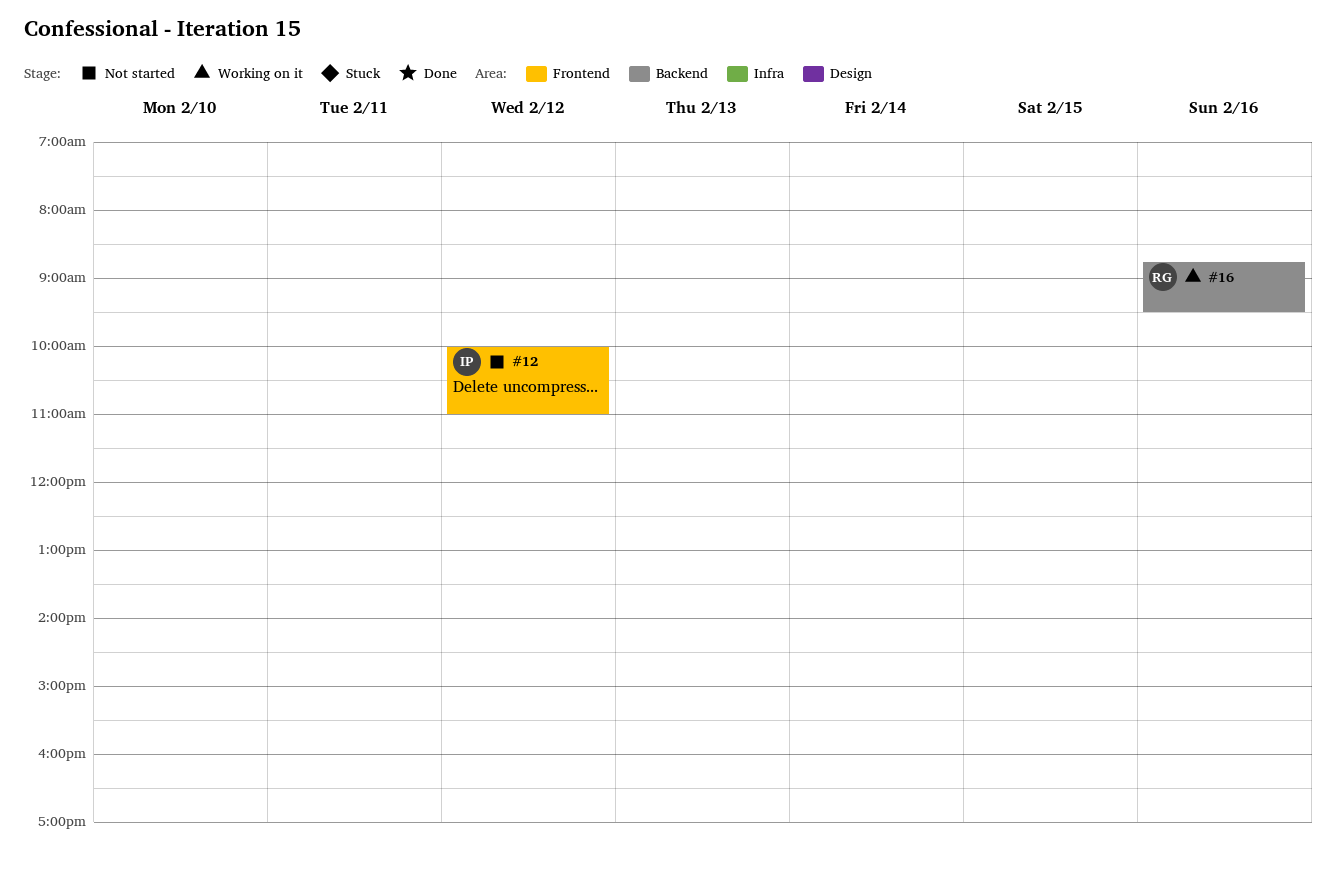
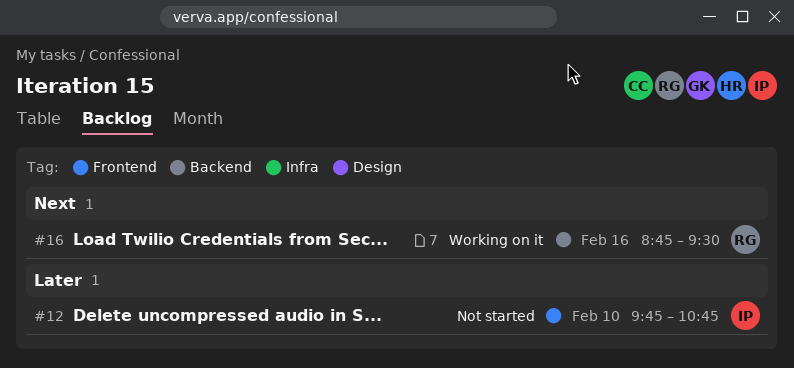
#12, day: Feb 12 -> Feb 10
#12, begins: 10:00 -> 09:45
#12, ends: 11:00 -> 10:45

